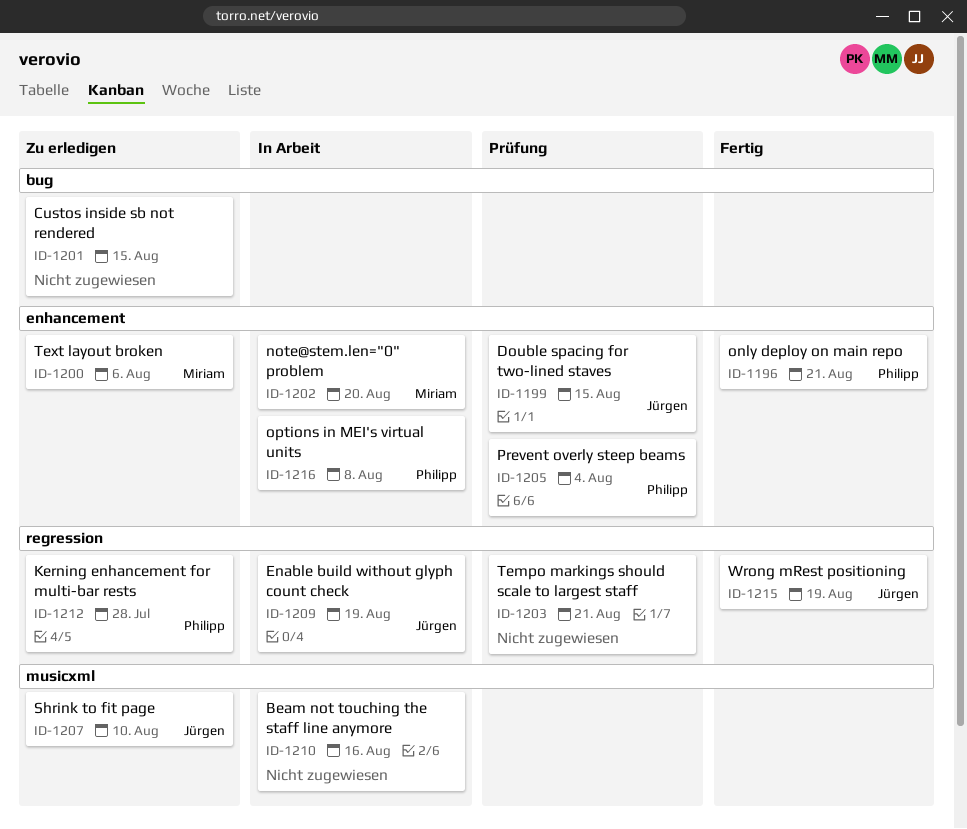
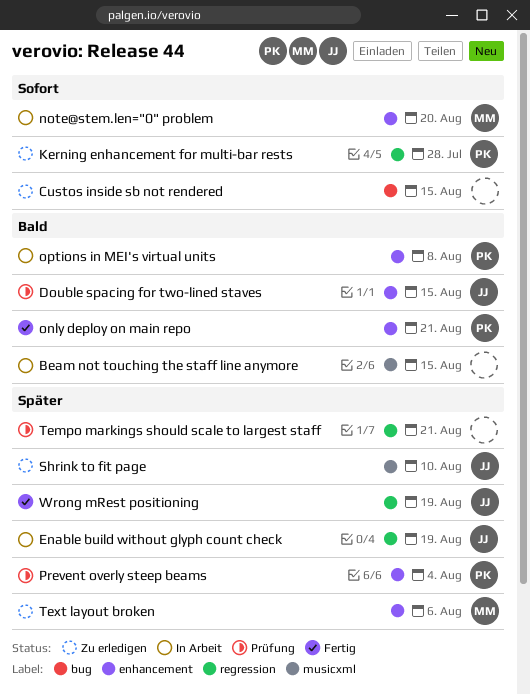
Beam not touching the staff line anymore, due: Aug 16 -> Aug 15

